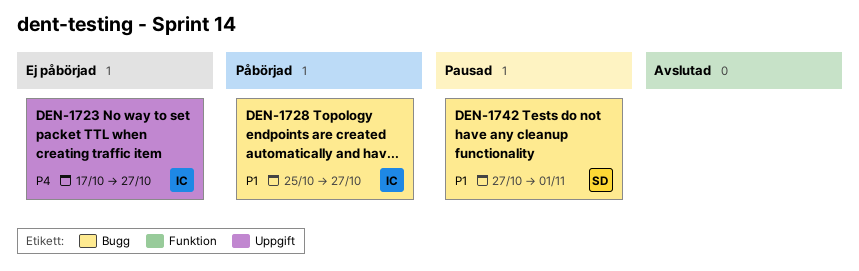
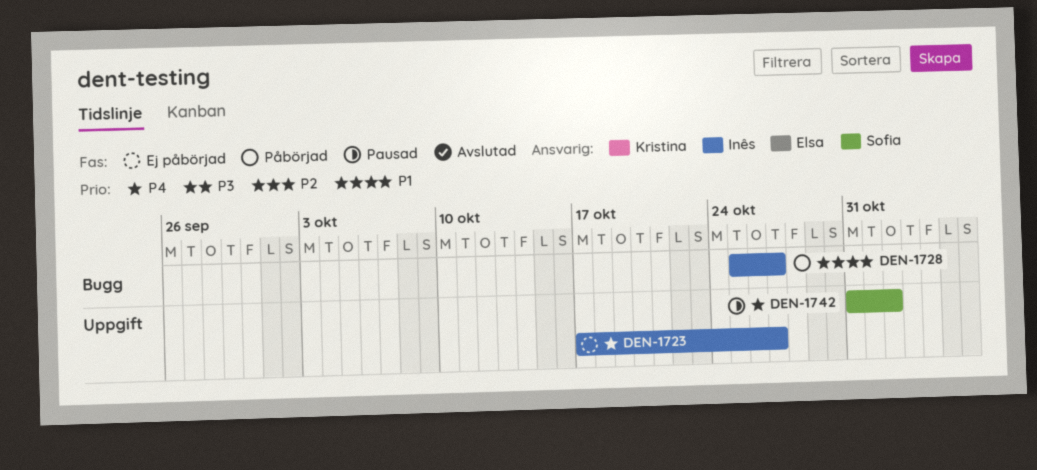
DEN-1742, priority: P1 -> P4
DEN-1742, label: Bugg -> Uppgift
DEN-1742, start: Oct 27 -> Oct 31
DEN-1742, due: Nov 1 -> Nov 2

